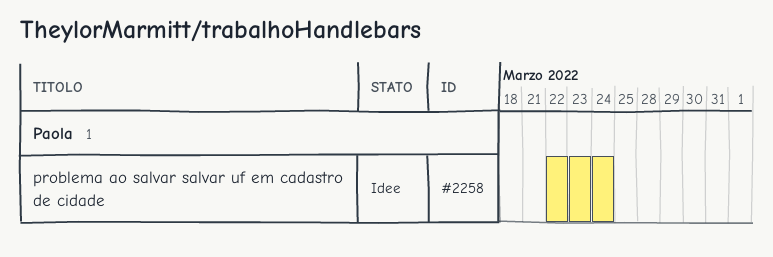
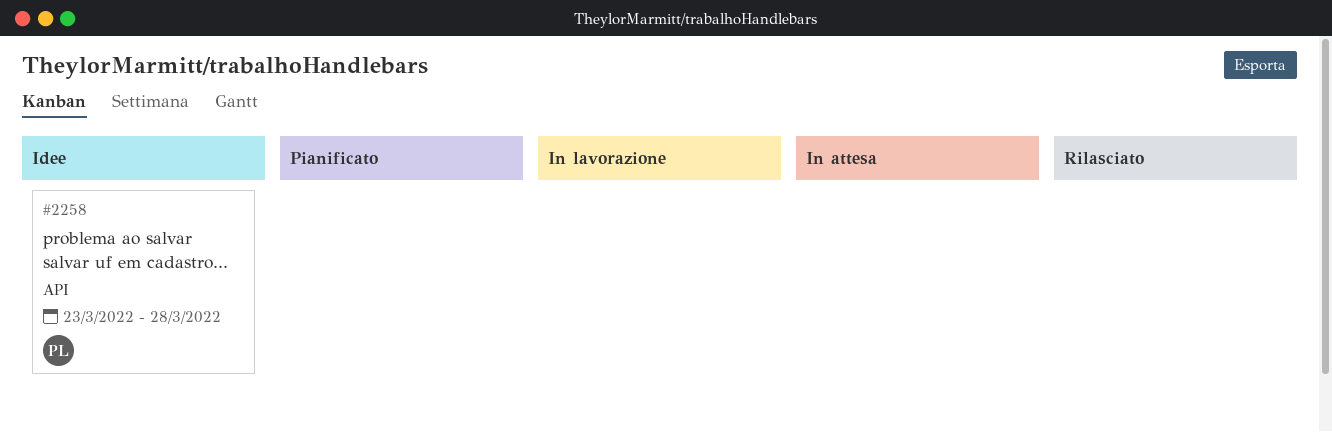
#2258, start: Mar 22 -> Mar 23
#2258, due: Mar 24 -> Mar 28

